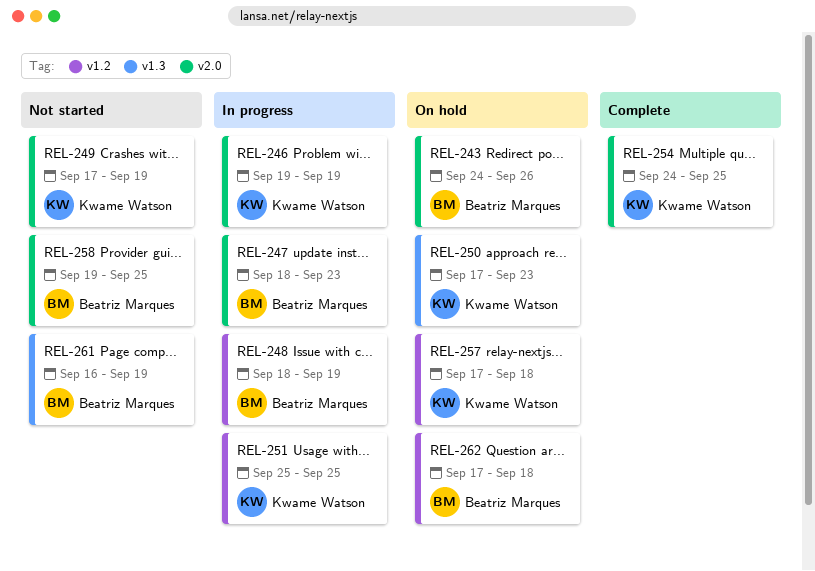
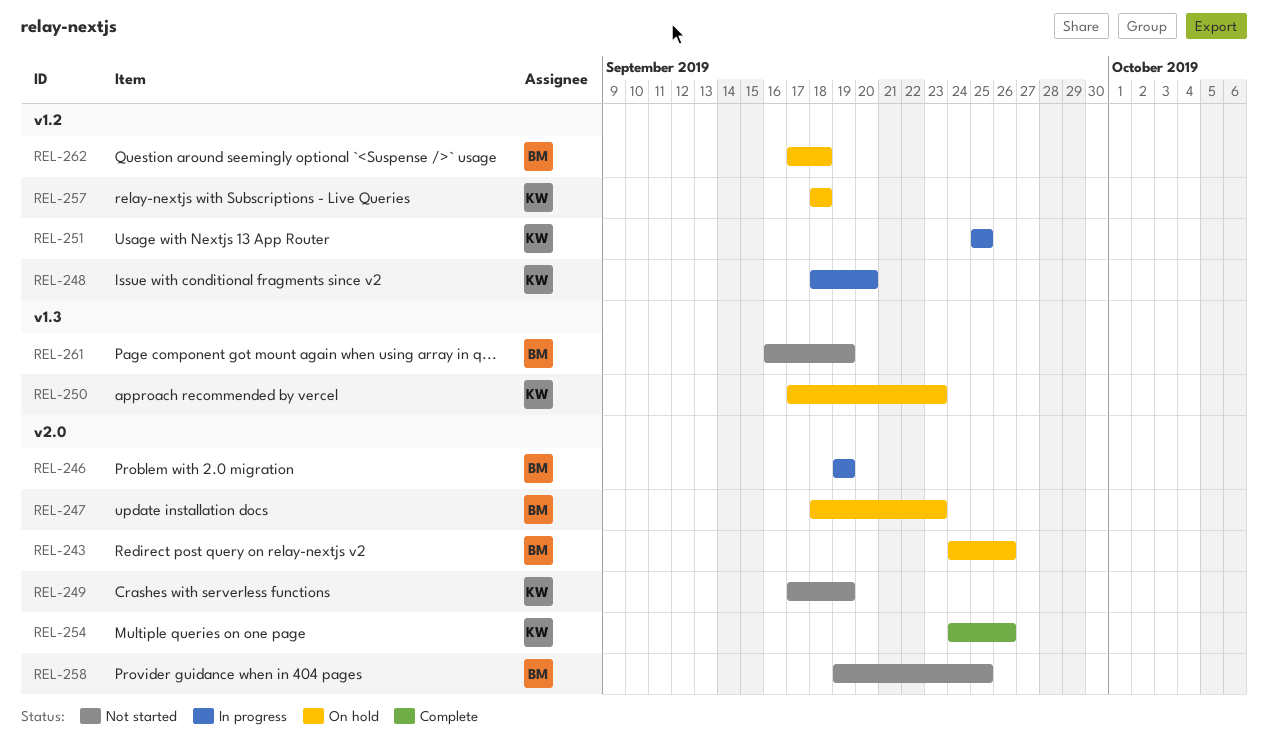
REL-246, owner: Kwame Watson -> Beatriz Marques
REL-247, status: In progress -> On hold
REL-248, owner: Beatriz Marques -> Kwame Watson
REL-248, due: Sep 19 -> Sep 20
REL-254, due: Sep 25 -> Sep 26
REL-257, start: Sep 17 -> Sep 18

